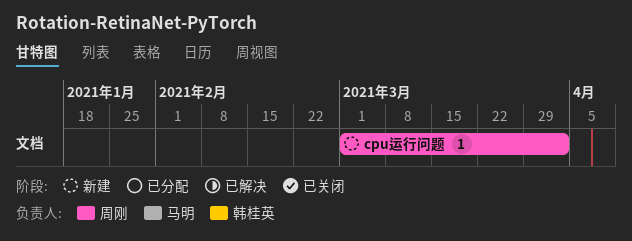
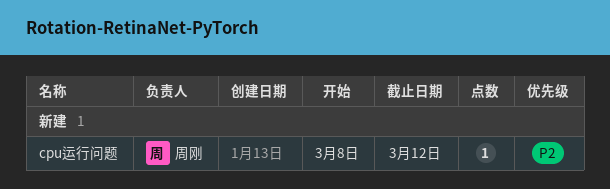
cpu运行问题, start: Mar 1 -> Mar 8
cpu运行问题, due: Apr 2 -> Mar 12

